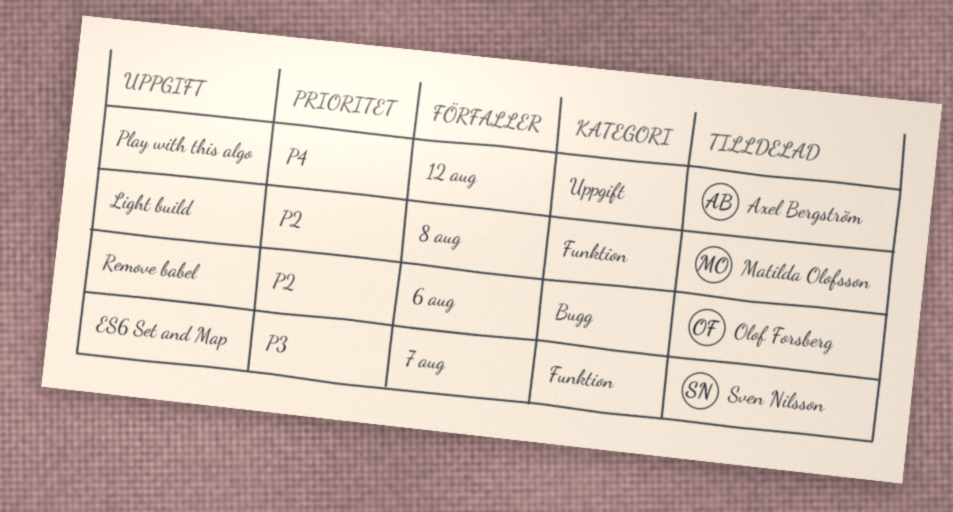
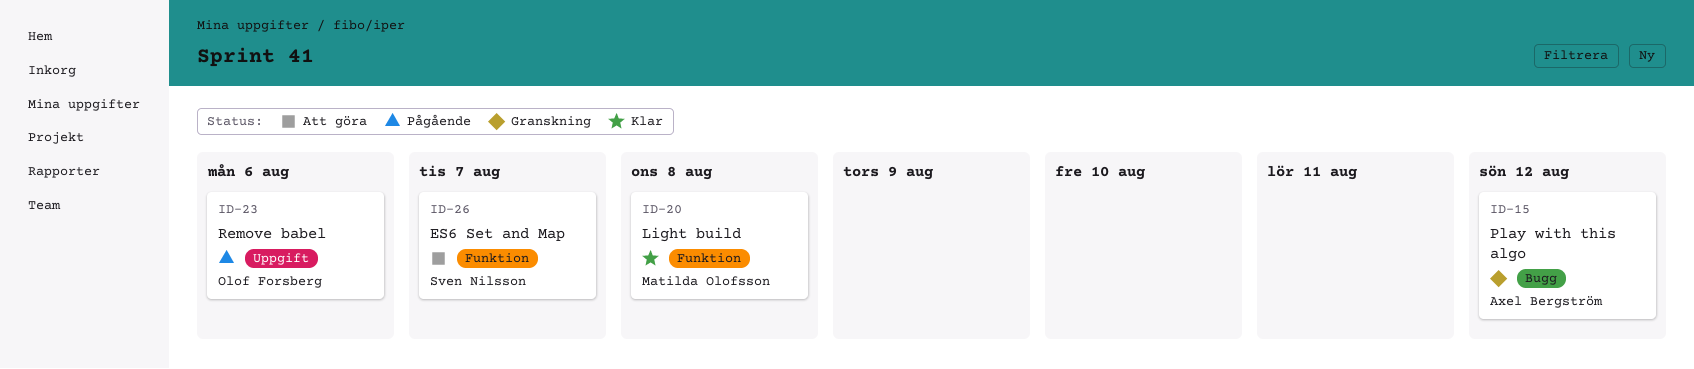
Play with this algo, label: Uppgift -> Bugg
Remove babel, label: Bugg -> Uppgift

